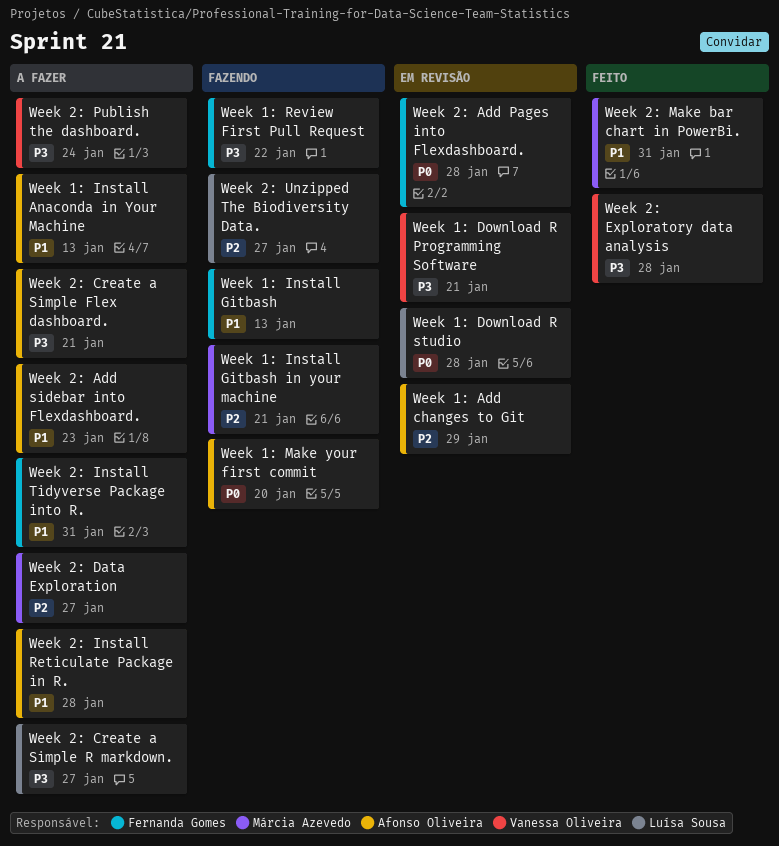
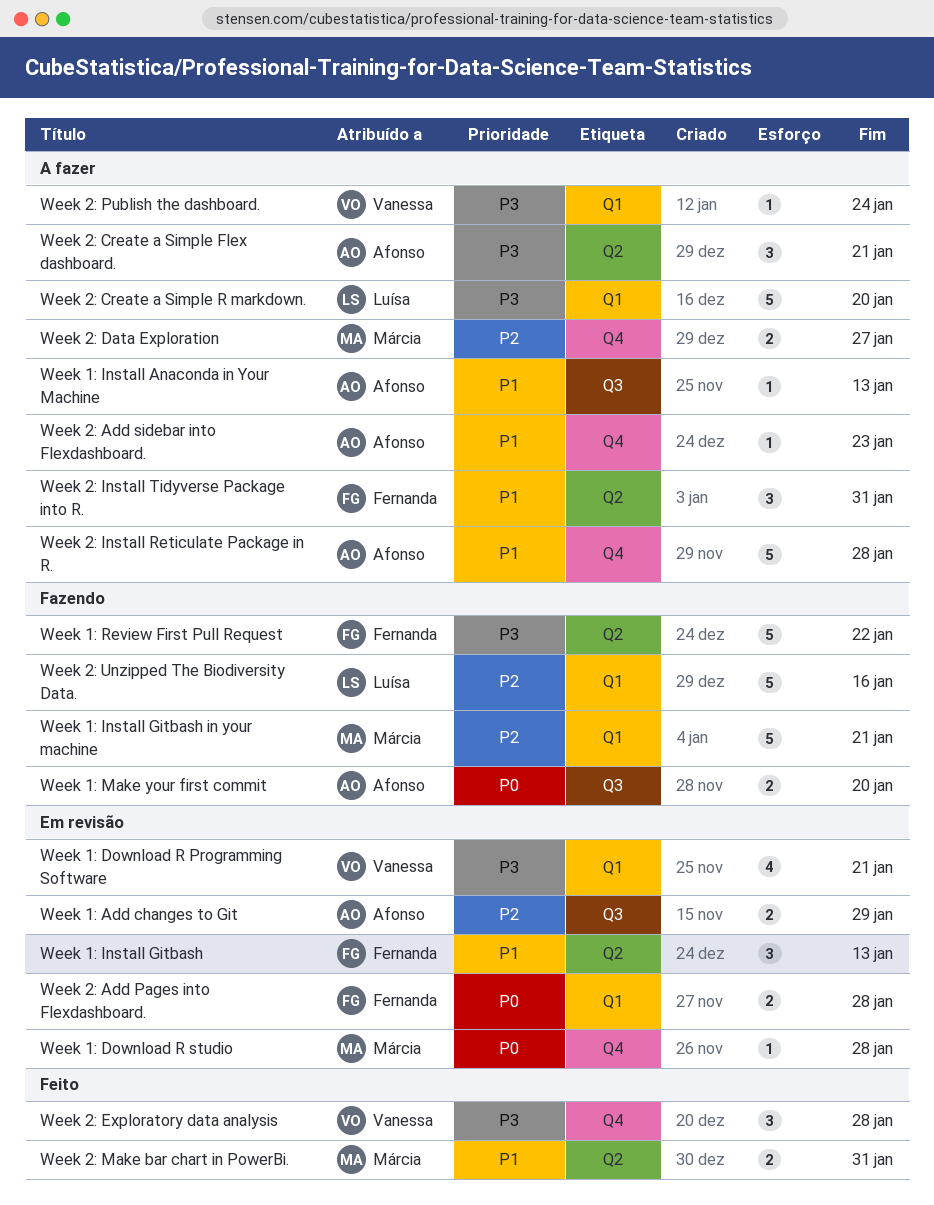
Week 1: Download R studio, owner: Luísa Sousa -> Márcia Azevedo
Week 1: Install Gitbash, status: Fazendo -> Em revisão
Week 2: Create a Simple R markdown., due: Jan 27 -> Jan 20
Week 2: Unzipped The Biodiversity Data., due: Jan 27 -> Jan 16

